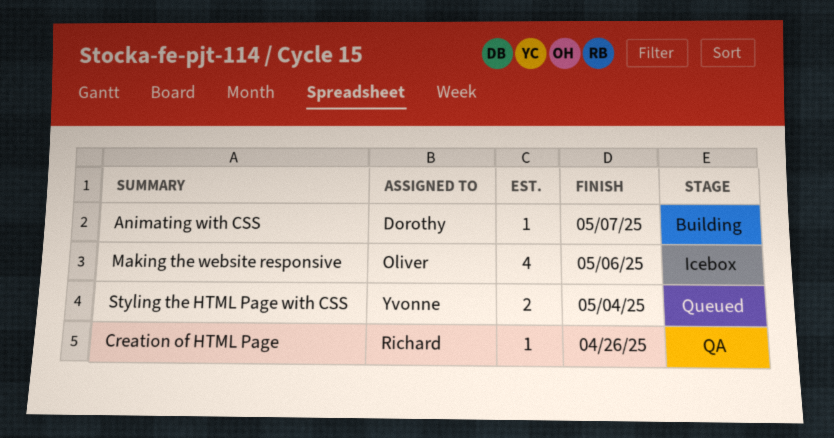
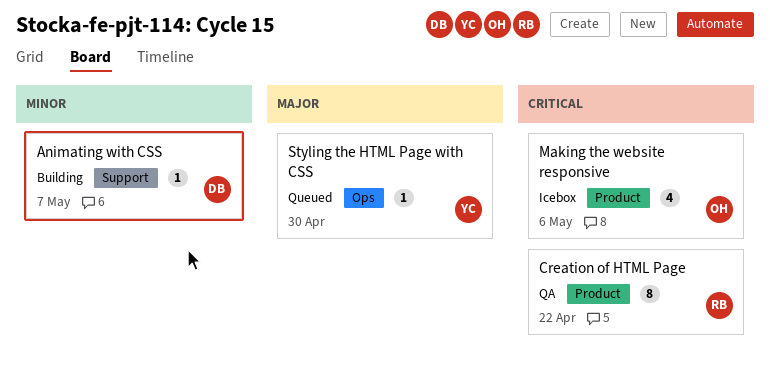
Creation of HTML Page, estimate: 1 -> 8
Creation of HTML Page, due: Apr 26 -> Apr 22
Styling the HTML Page with CSS, estimate: 2 -> 1
Styling the HTML Page with CSS, due: May 4 -> Apr 30

